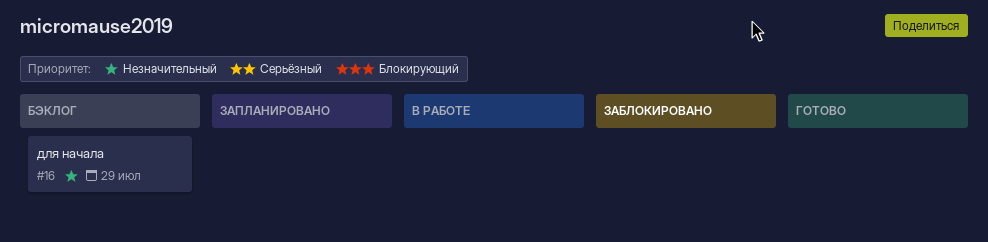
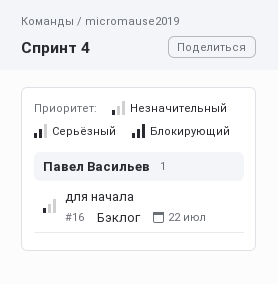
#16, due: Jul 29 -> Jul 22

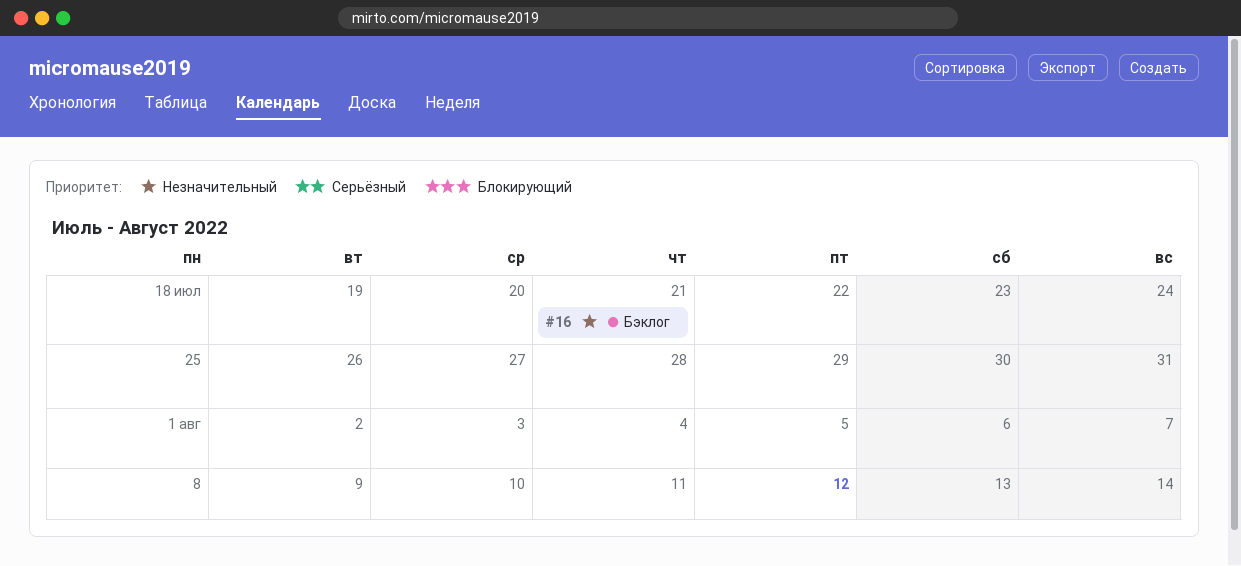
#16, due: Jul 22 -> Jul 21

